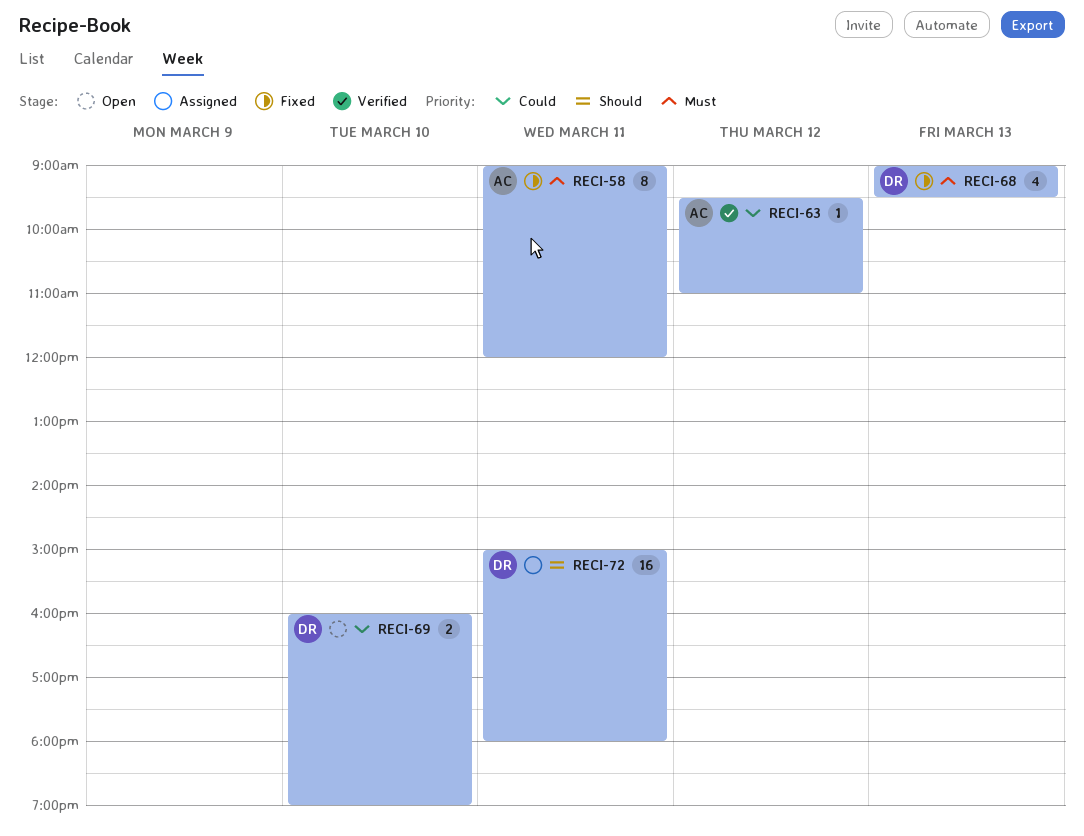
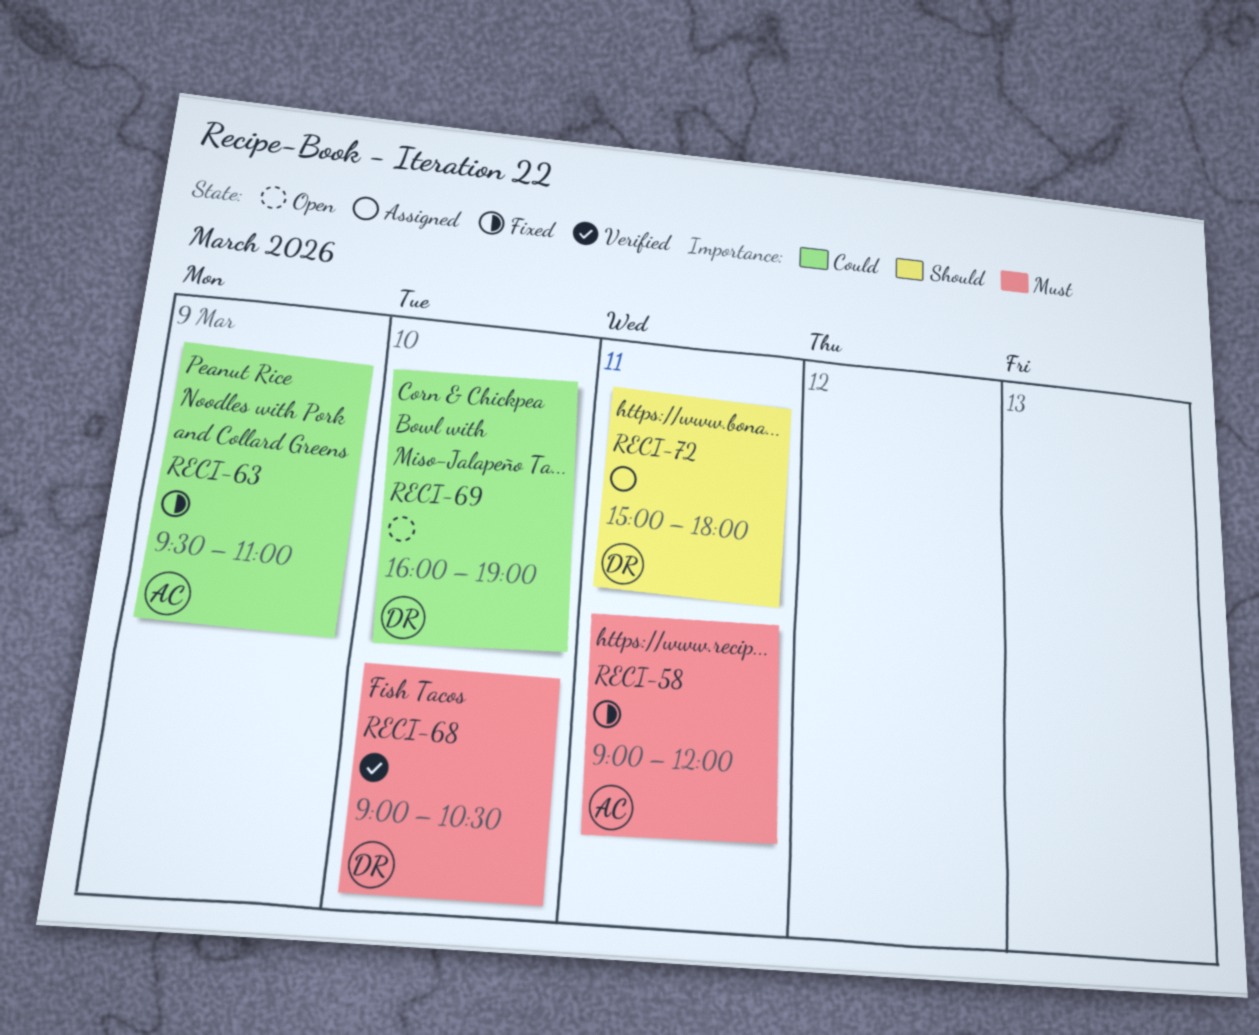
RECI-63, status: Verified -> Fixed
RECI-63, day: Mar 12 -> Mar 9
RECI-68, status: Fixed -> Verified
RECI-68, day: Mar 13 -> Mar 10
RECI-68, ends: 09:30 -> 10:30

